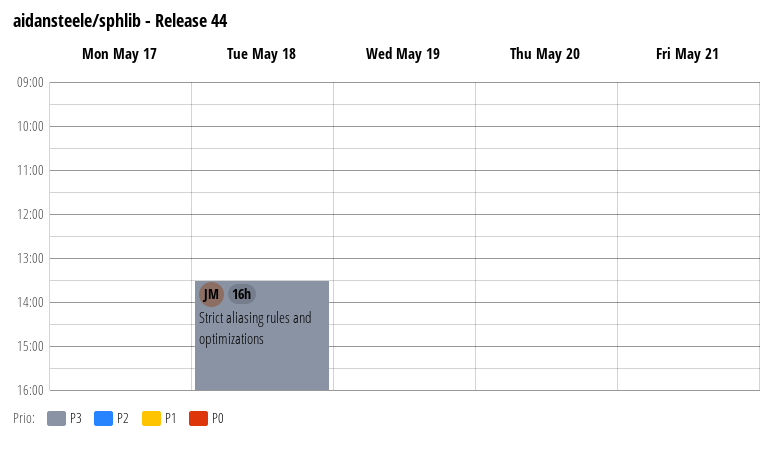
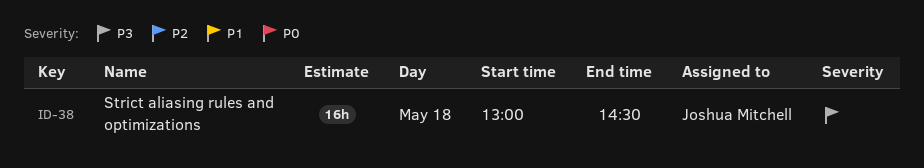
Strict aliasing rules and optimizations, begins: 13:30 -> 13:00
Strict aliasing rules and optimizations, ends: 16:00 -> 14:30

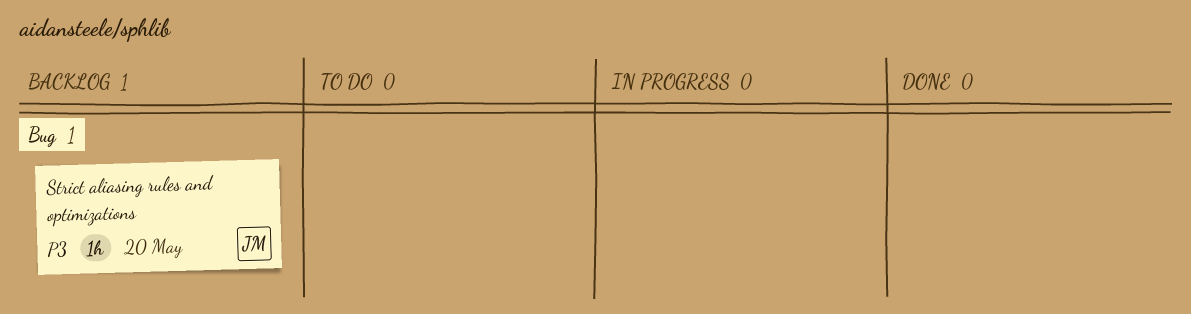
Strict aliasing rules and optimizations, estimate: 16h -> 1h
Strict aliasing rules and optimizations, day: May 18 -> May 20

